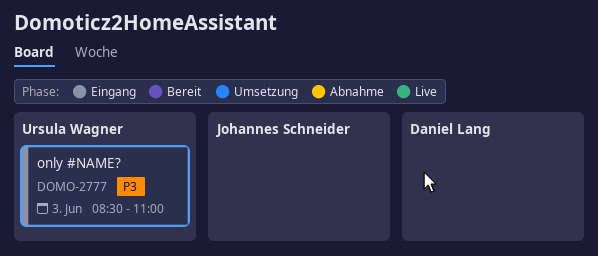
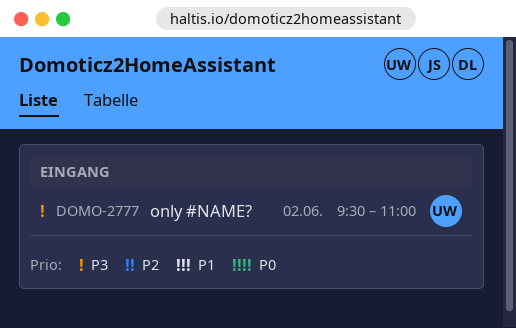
DOMO-2777, day: Jun 3 -> Jun 2
DOMO-2777, begins: 08:30 -> 09:30

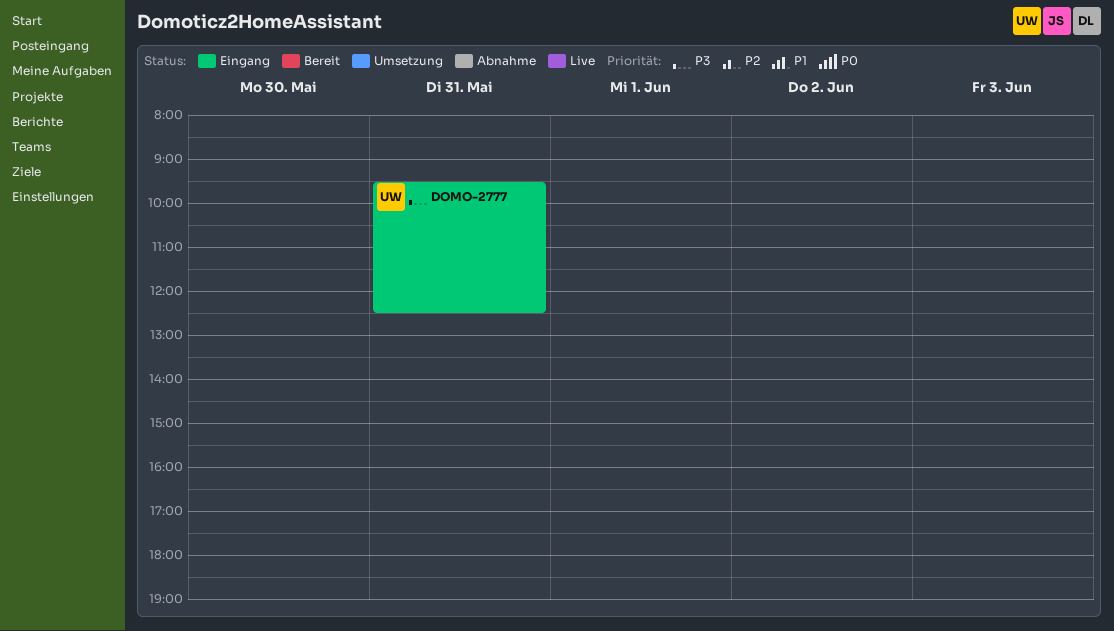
DOMO-2777, day: Jun 2 -> May 31
DOMO-2777, ends: 11:00 -> 12:30

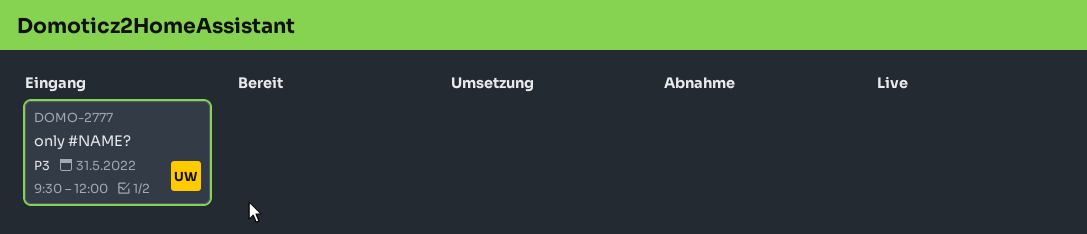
DOMO-2777, ends: 12:30 -> 12:00

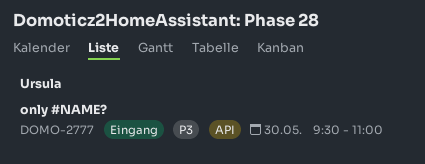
DOMO-2777, day: May 31 -> May 30
DOMO-2777, ends: 12:00 -> 11:00

